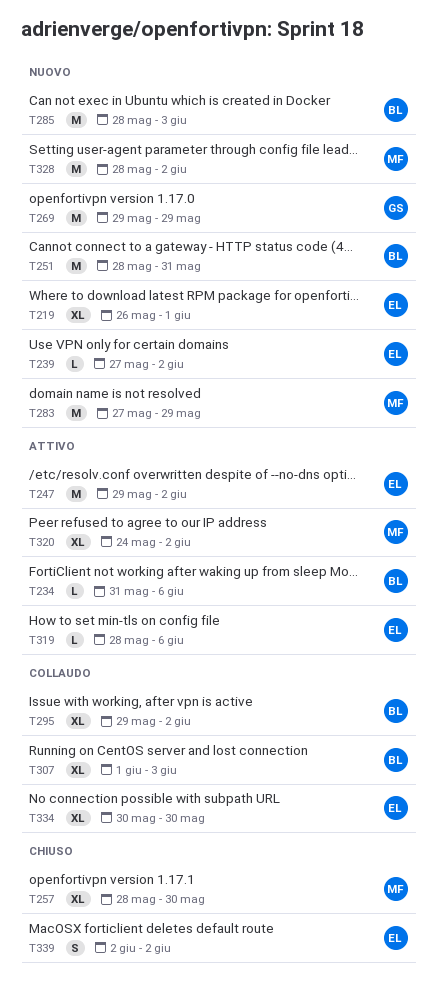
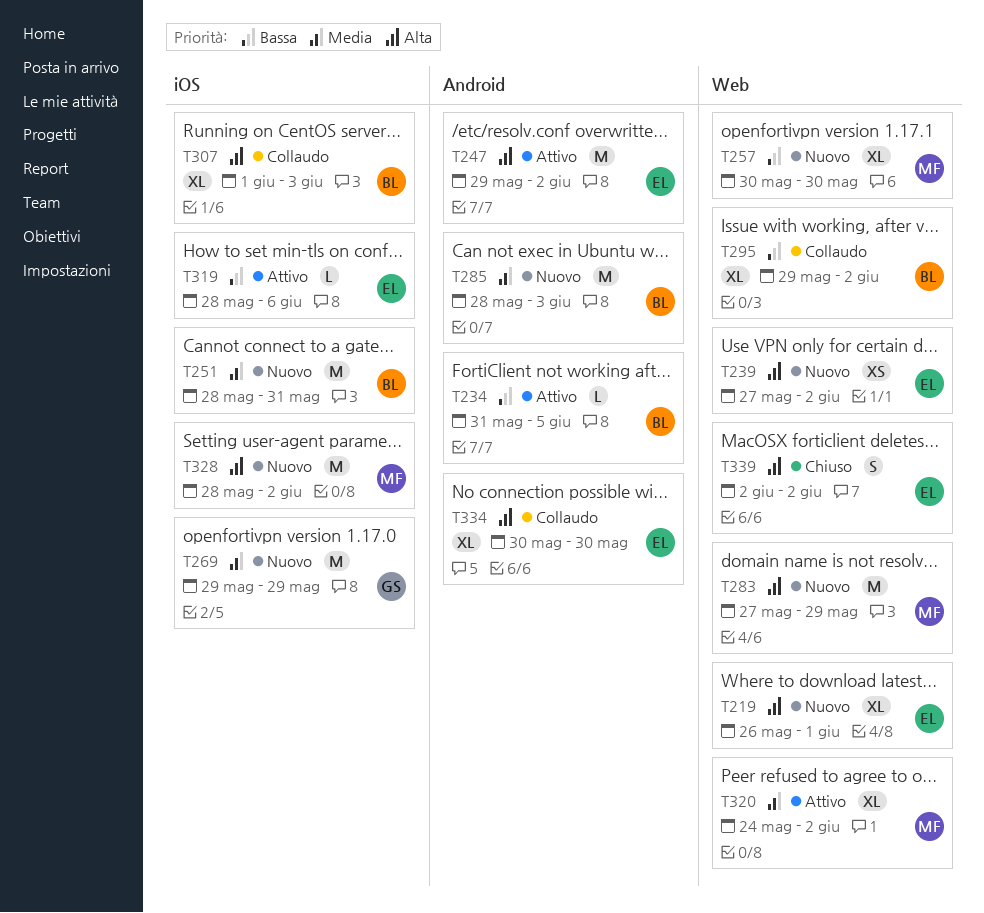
T234, due: Jun 6 -> Jun 5
T239, estimate: L -> XS
T257, status: Chiuso -> Nuovo
T257, start: May 28 -> May 30

